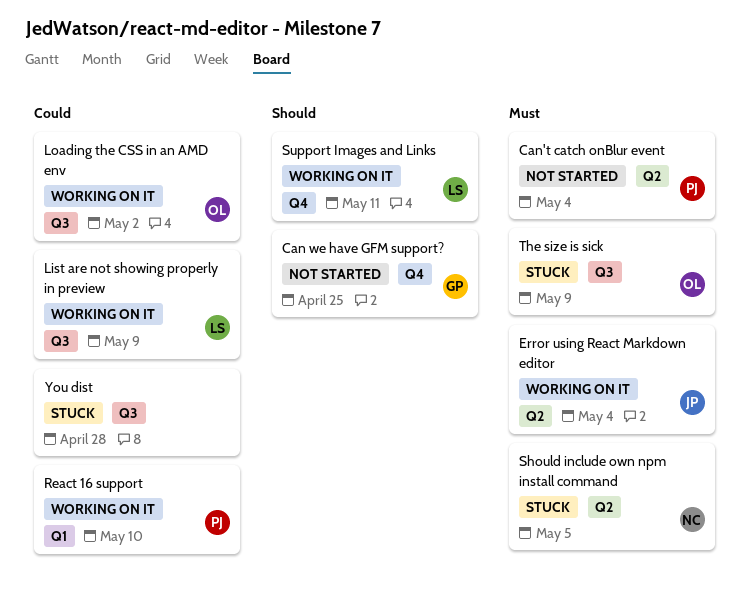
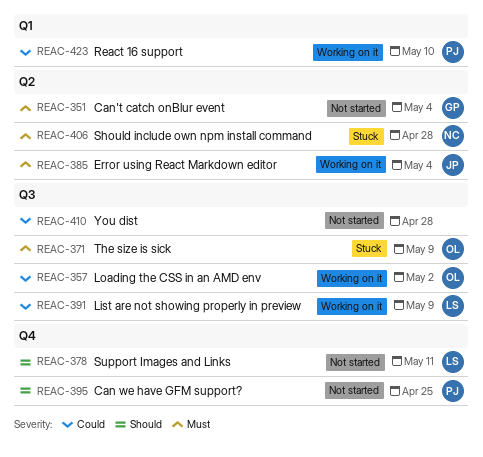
Can we have GFM support?, owner: GP -> PJ
Can't catch onBlur event, owner: PJ -> GP
Should include own npm install command, due: May 5 -> Apr 28
Support Images and Links, status: Working on it -> Not started
You dist, status: Stuck -> Not started

